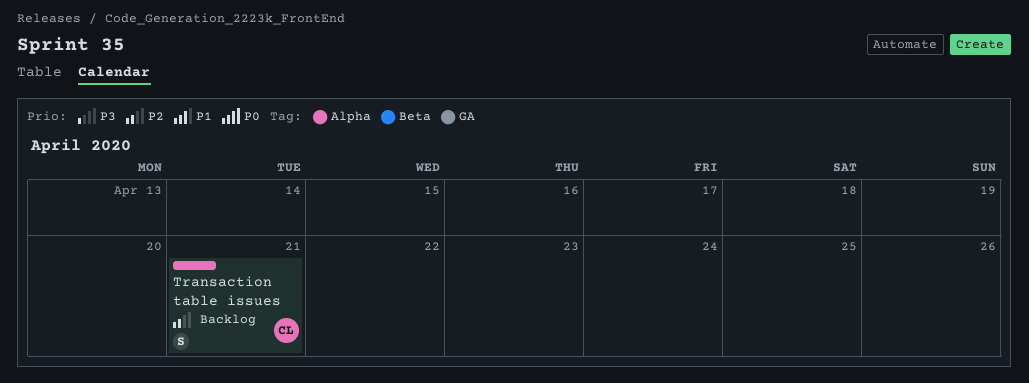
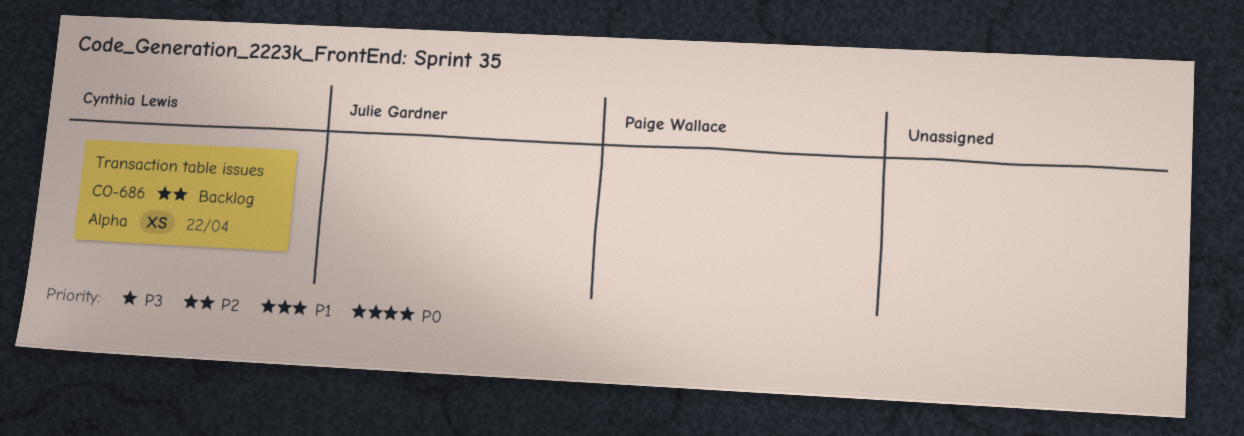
Transaction table issues, estimate: S -> XS
Transaction table issues, due: Apr 21 -> Apr 22

